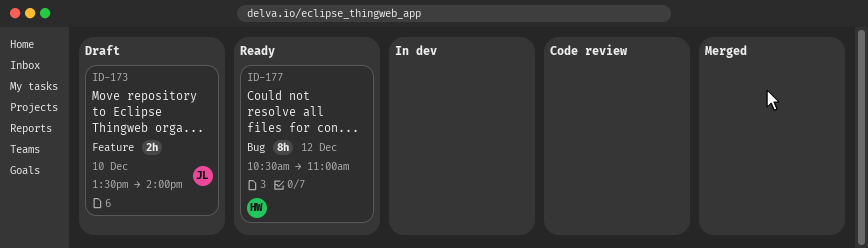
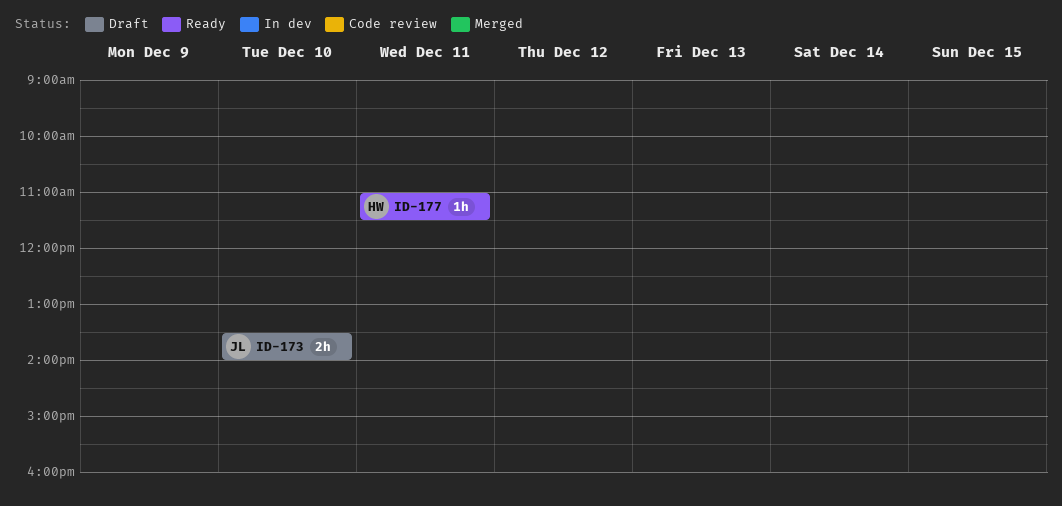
ID-177, estimate: 8h -> 1h
ID-177, day: Dec 12 -> Dec 11
ID-177, begins: 10:30 -> 11:00
ID-177, ends: 11:00 -> 11:30

